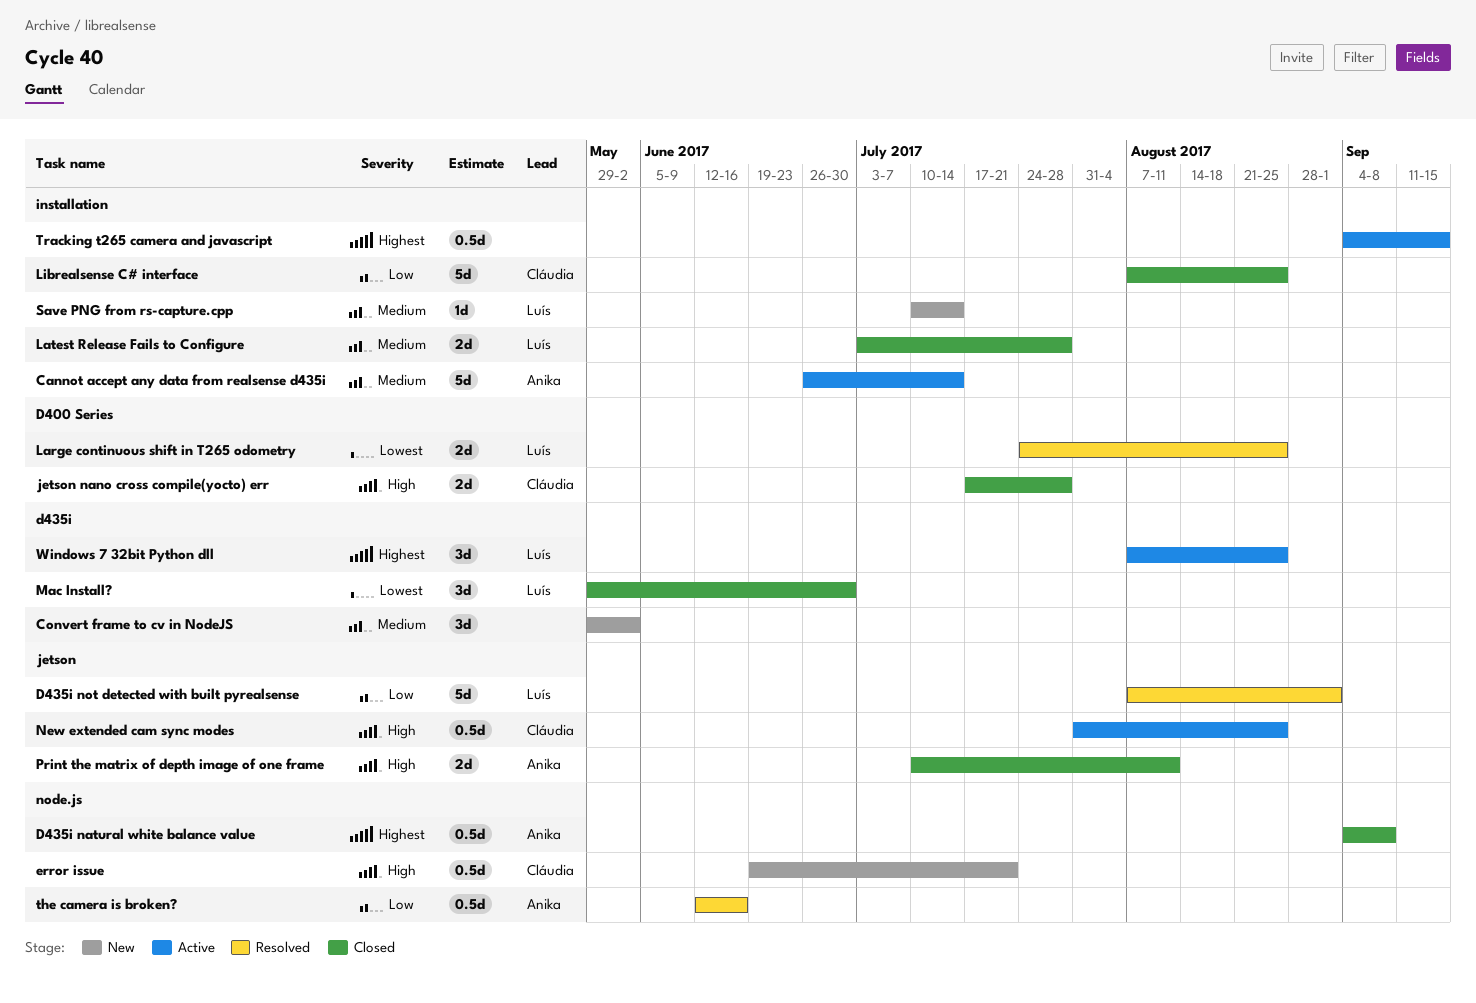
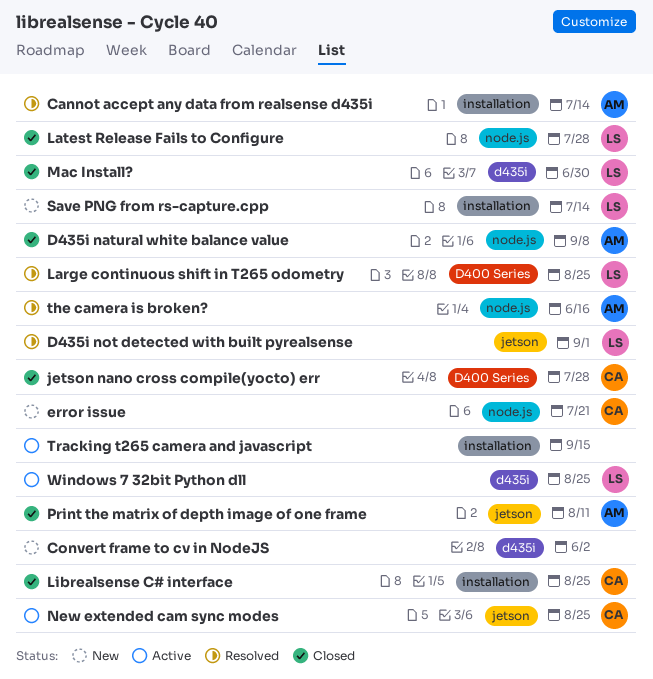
Cannot accept any data from realsense d435i, status: Active -> Resolved
Latest Release Fails to Configure, label: installation -> node.js

